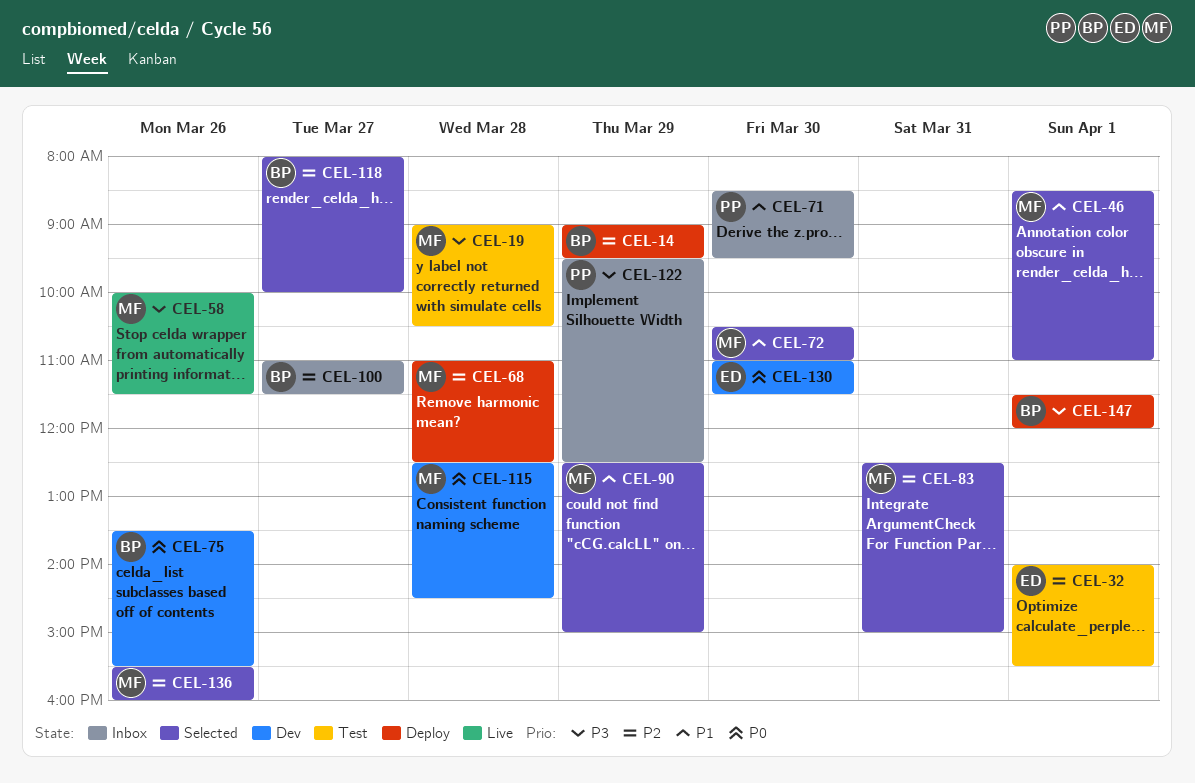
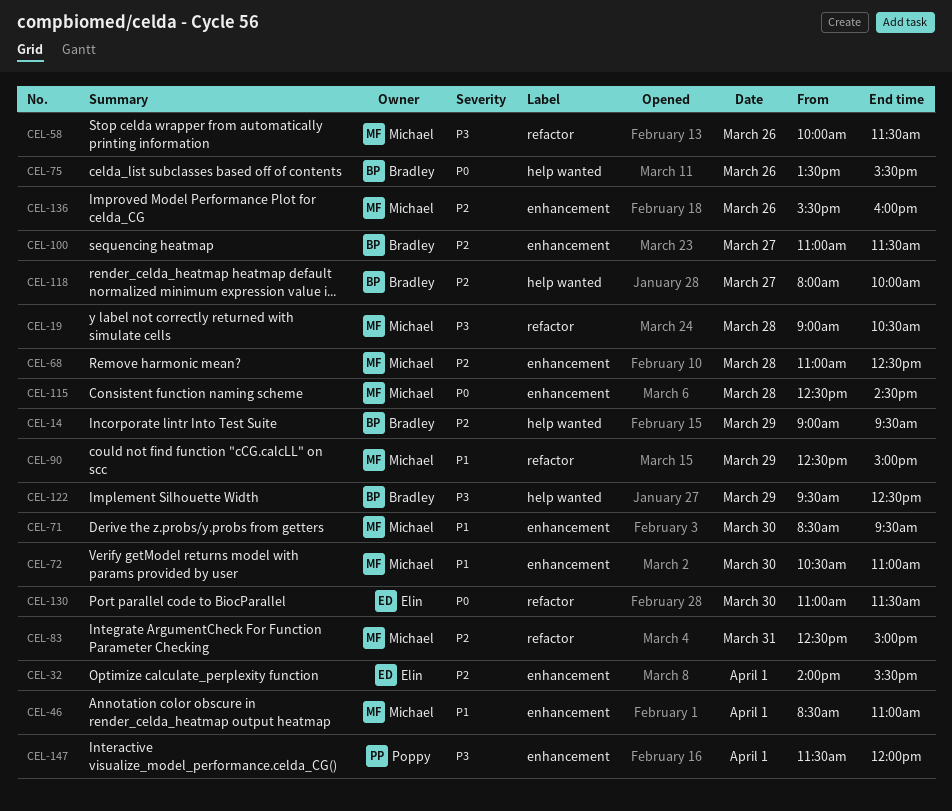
CEL-71, owner: Poppy -> Michael
CEL-122, owner: Poppy -> Bradley
CEL-147, owner: Bradley -> Poppy

